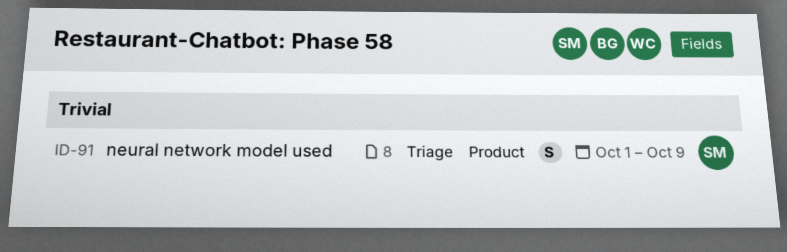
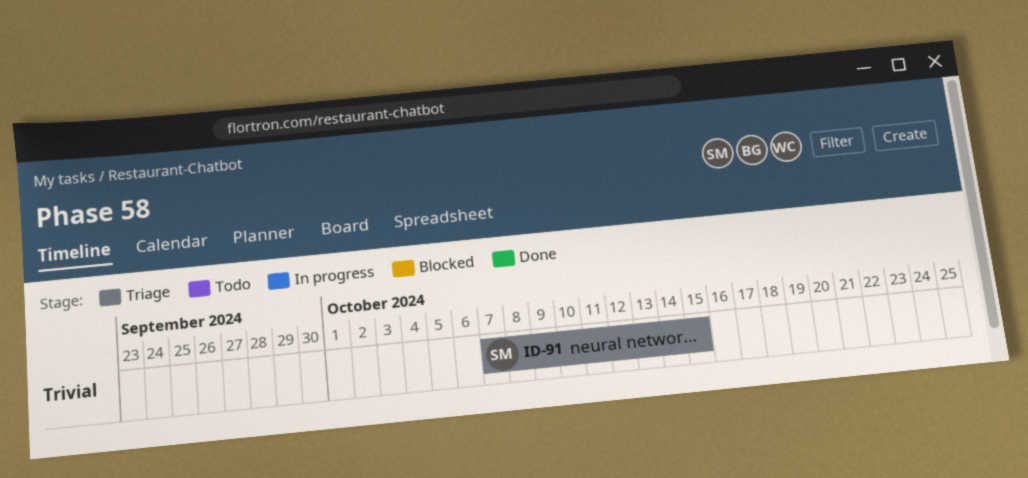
ID-91, start: Oct 1 -> Oct 7
ID-91, due: Oct 9 -> Oct 15

